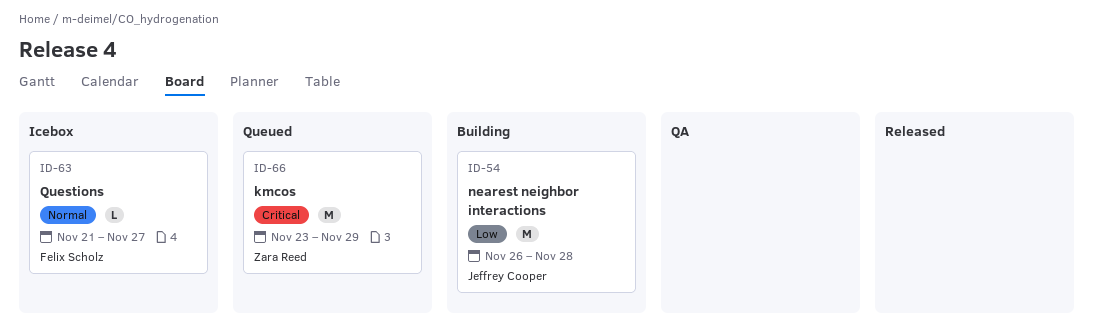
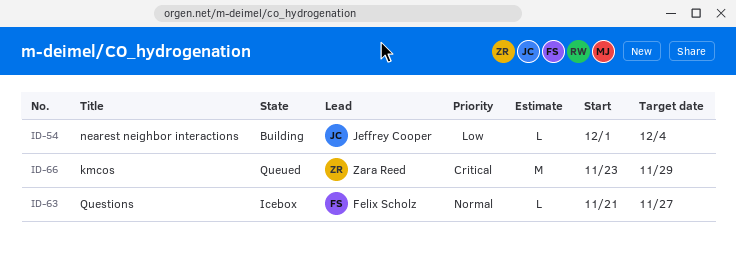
ID-54, estimate: M -> L
ID-54, start: Nov 26 -> Dec 1
ID-54, due: Nov 28 -> Dec 4

